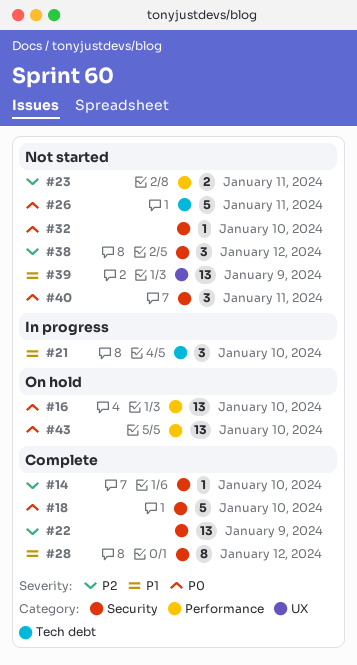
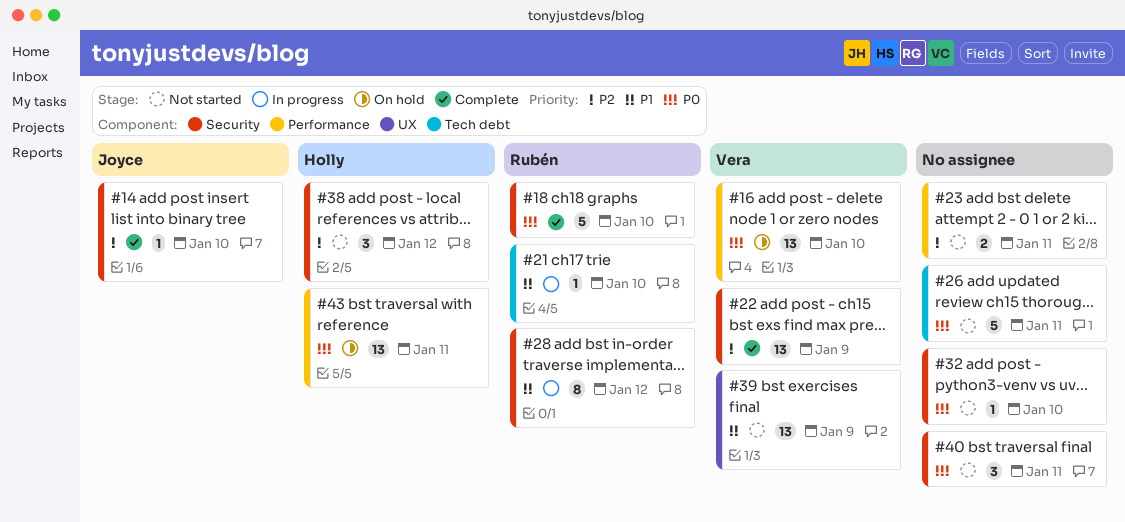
#21, estimate: 3 -> 1
#28, status: Complete -> In progress
#43, due: Jan 10 -> Jan 11

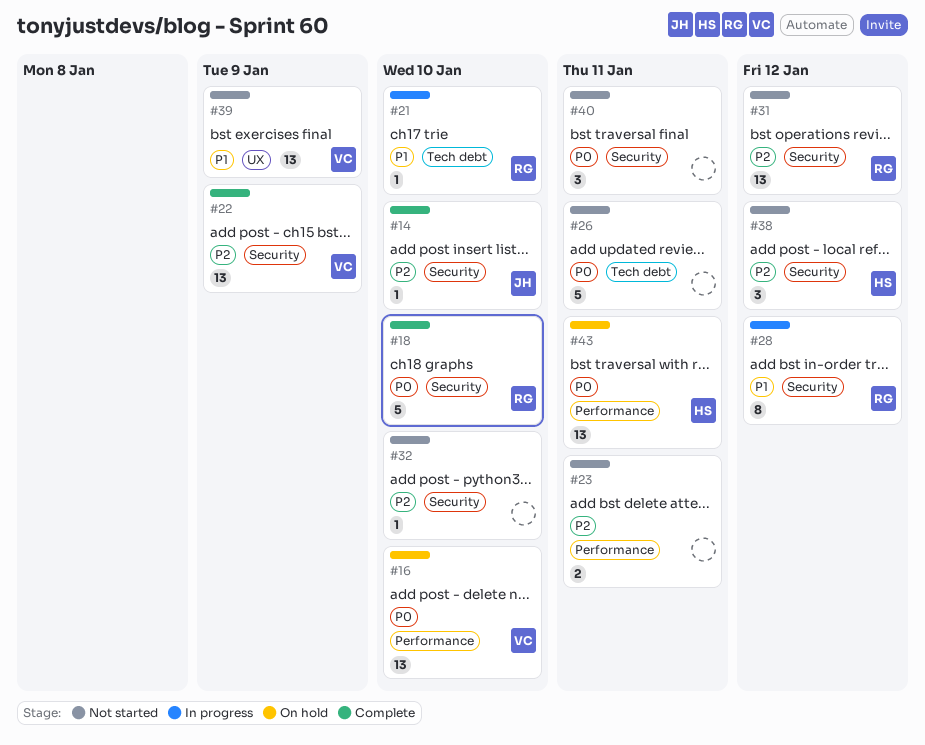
#31: none -> present
#32, priority: P0 -> P2

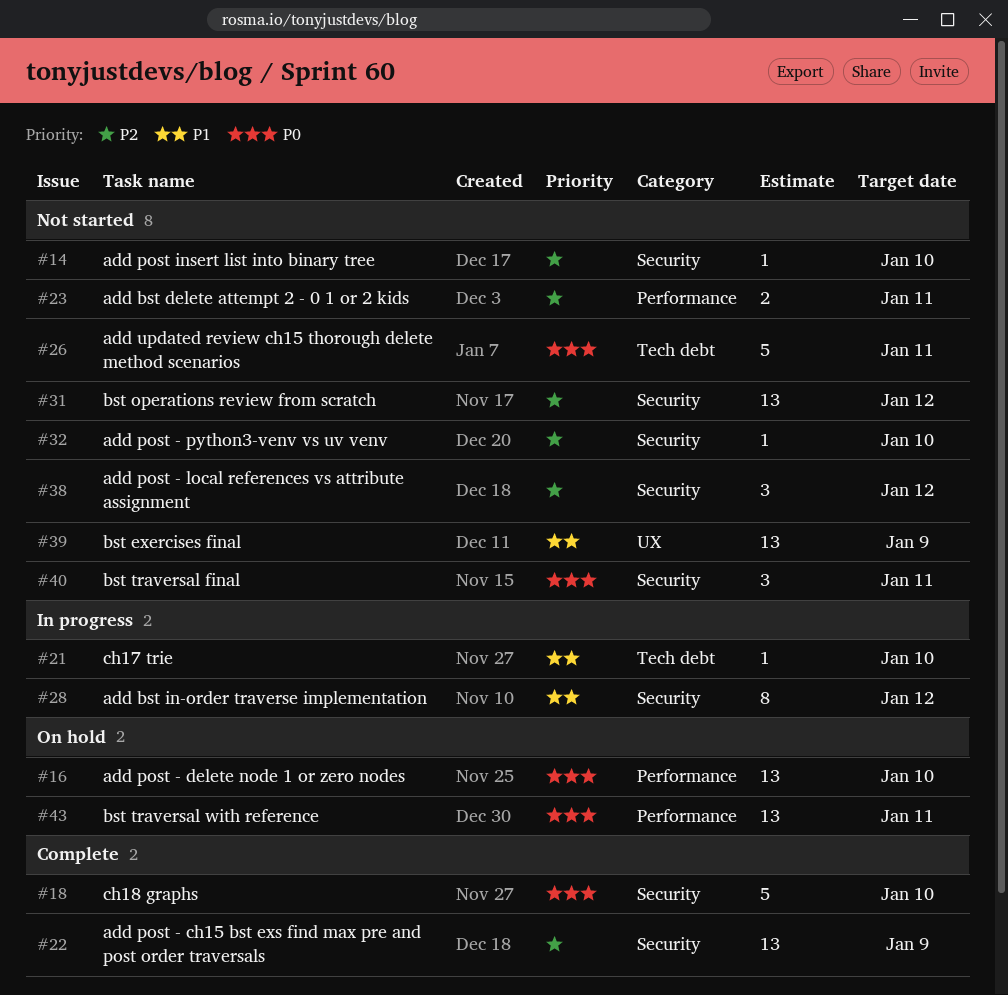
#14, status: Complete -> Not started

